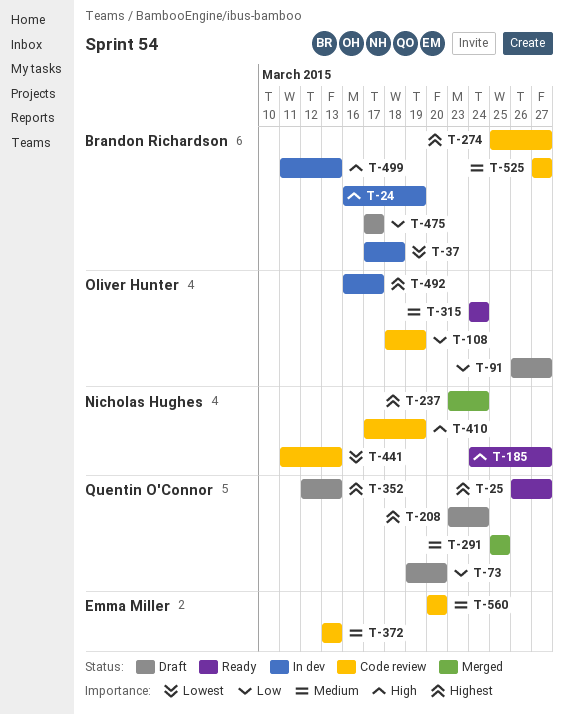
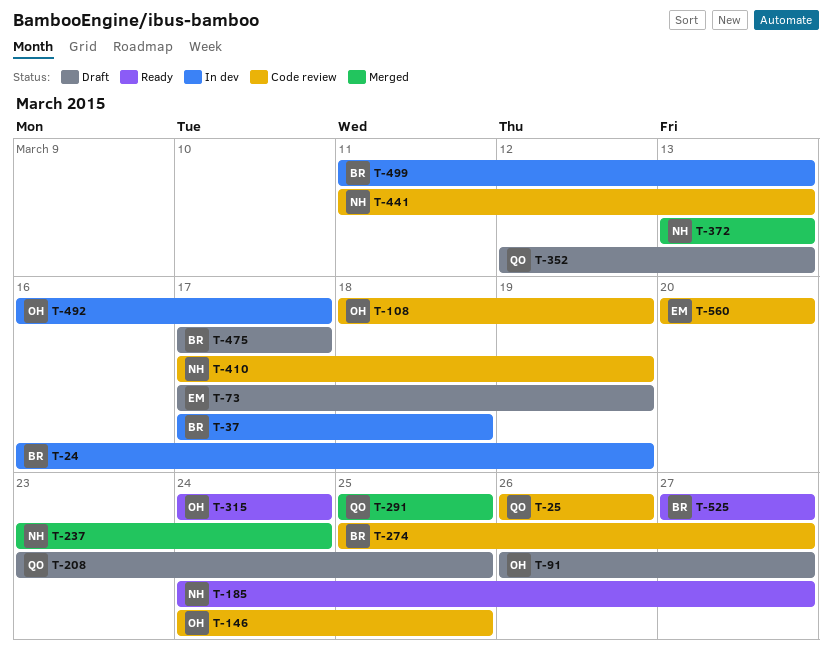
T-25, status: Ready -> Code review
T-25, due: Mar 27 -> Mar 26
T-73, owner: Quentin O'Connor -> Emma Miller
T-73, start: Mar 19 -> Mar 17
T-73, due: Mar 20 -> Mar 19
T-146: none -> present
T-208, due: Mar 24 -> Mar 25
T-372, status: Code review -> Merged
T-372, owner: Emma Miller -> Nicholas Hughes
T-525, status: Code review -> Ready

